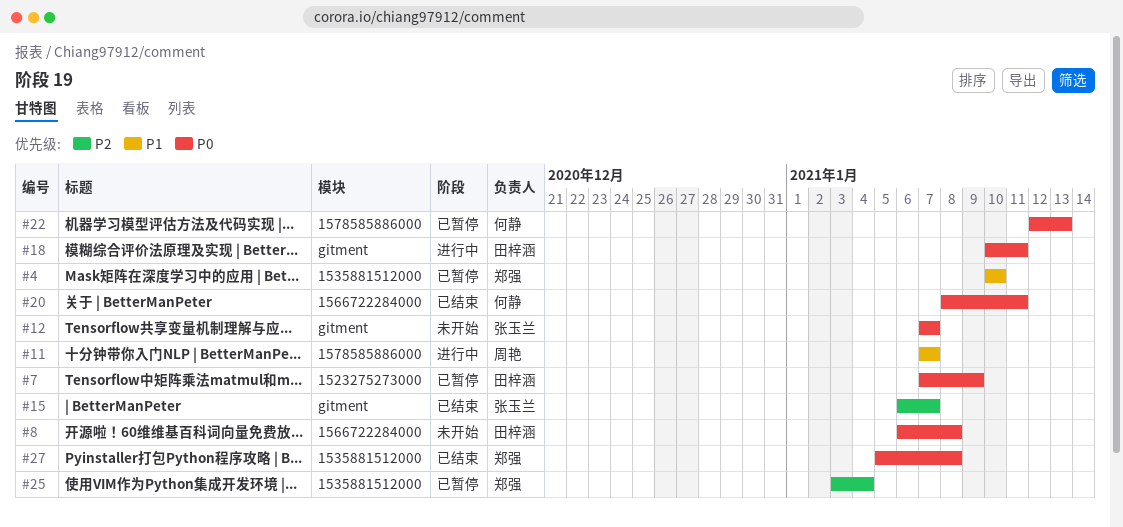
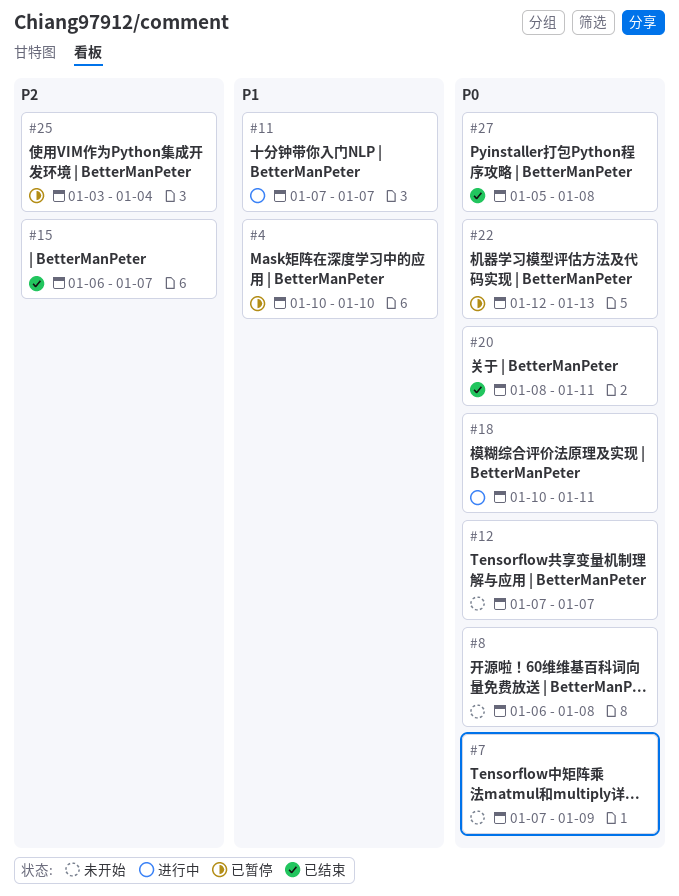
#7, status: 已暂停 -> 未开始

